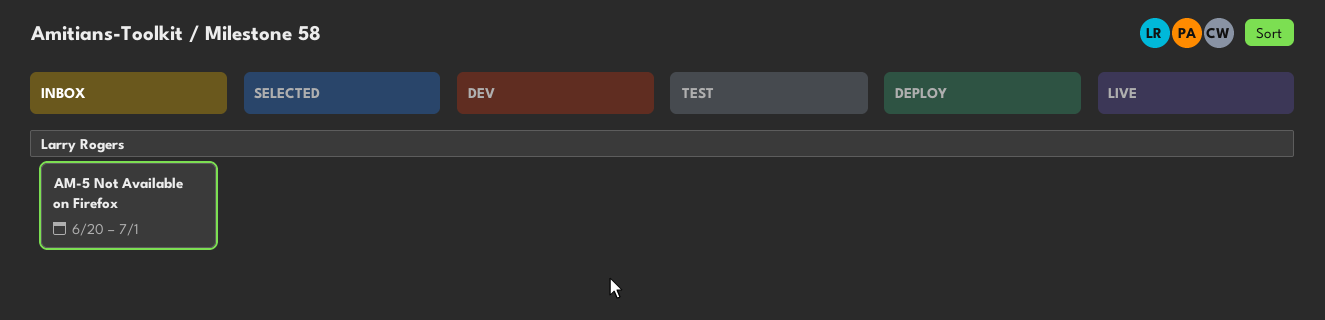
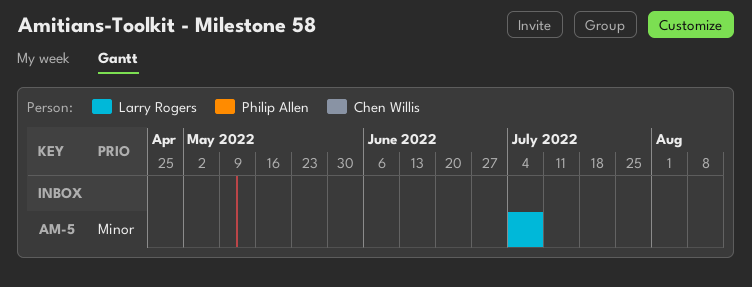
AM-5, start: Jun 20 -> Jul 4
AM-5, due: Jul 1 -> Jul 8

